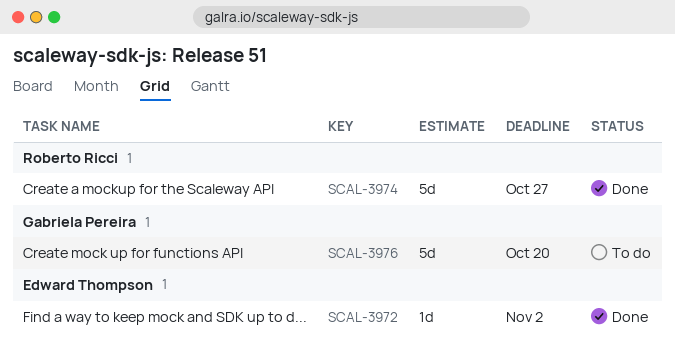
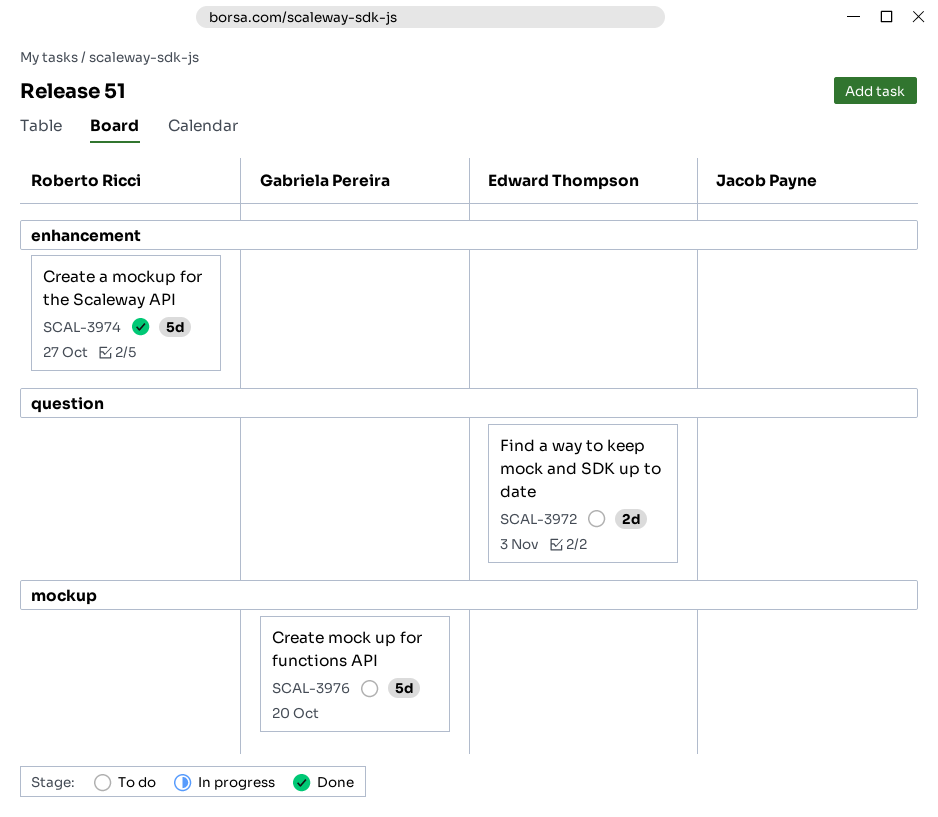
SCAL-3972, status: Done -> To do
SCAL-3972, estimate: 1d -> 2d
SCAL-3972, due: Nov 2 -> Nov 3

